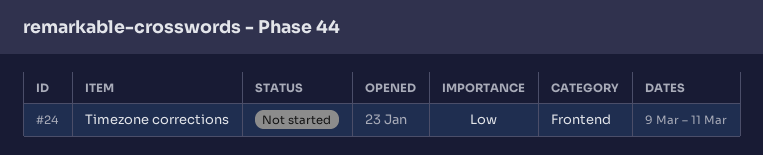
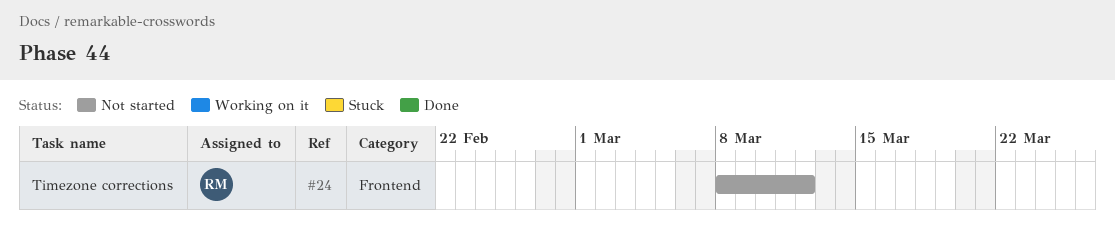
#24, start: Mar 9 -> Mar 8
#24, due: Mar 11 -> Mar 12

